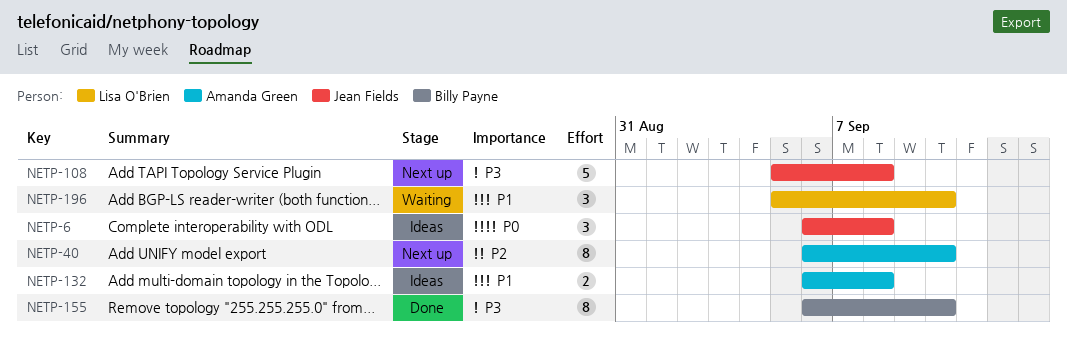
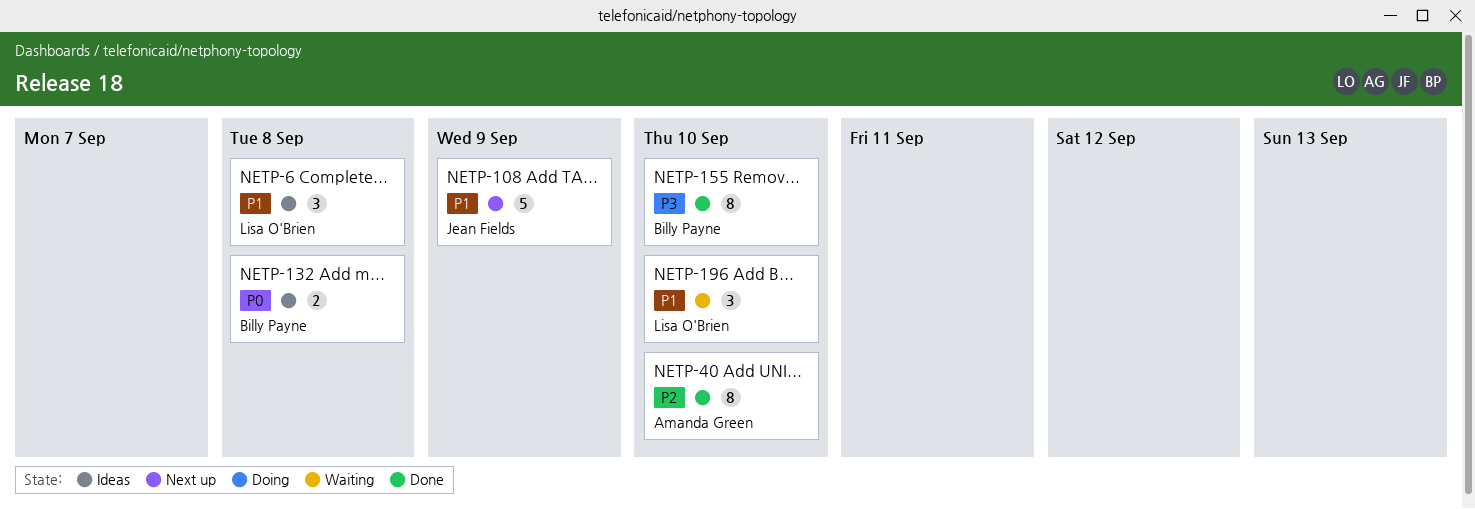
NETP-6, owner: Jean Fields -> Lisa O'Brien
NETP-6, priority: P0 -> P1
NETP-40, status: Next up -> Done
NETP-108, priority: P3 -> P1
NETP-108, due: Sep 8 -> Sep 9
NETP-132, owner: Amanda Green -> Billy Payne
NETP-132, priority: P1 -> P0

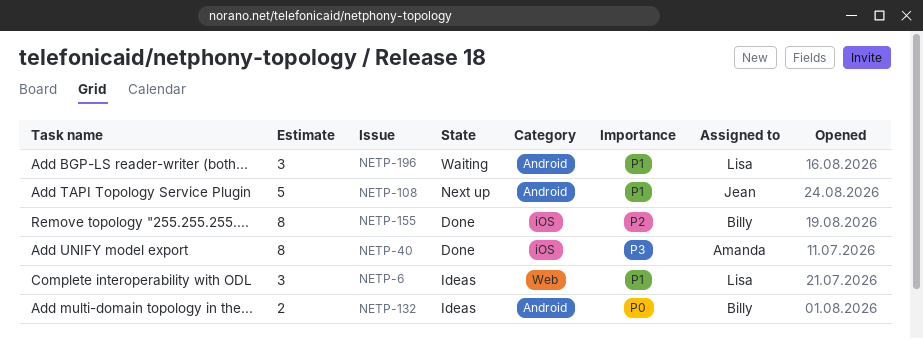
NETP-40, priority: P2 -> P3
NETP-155, priority: P3 -> P2

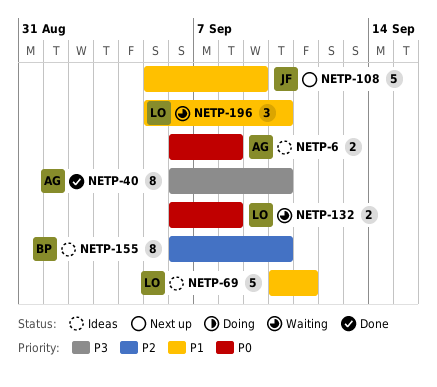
NETP-6, owner: Lisa -> Amanda
NETP-6, priority: P1 -> P0
NETP-6, estimate: 3 -> 2
NETP-69: none -> present
NETP-132, status: Ideas -> Waiting
NETP-132, owner: Billy -> Lisa
NETP-155, status: Done -> Ideas

